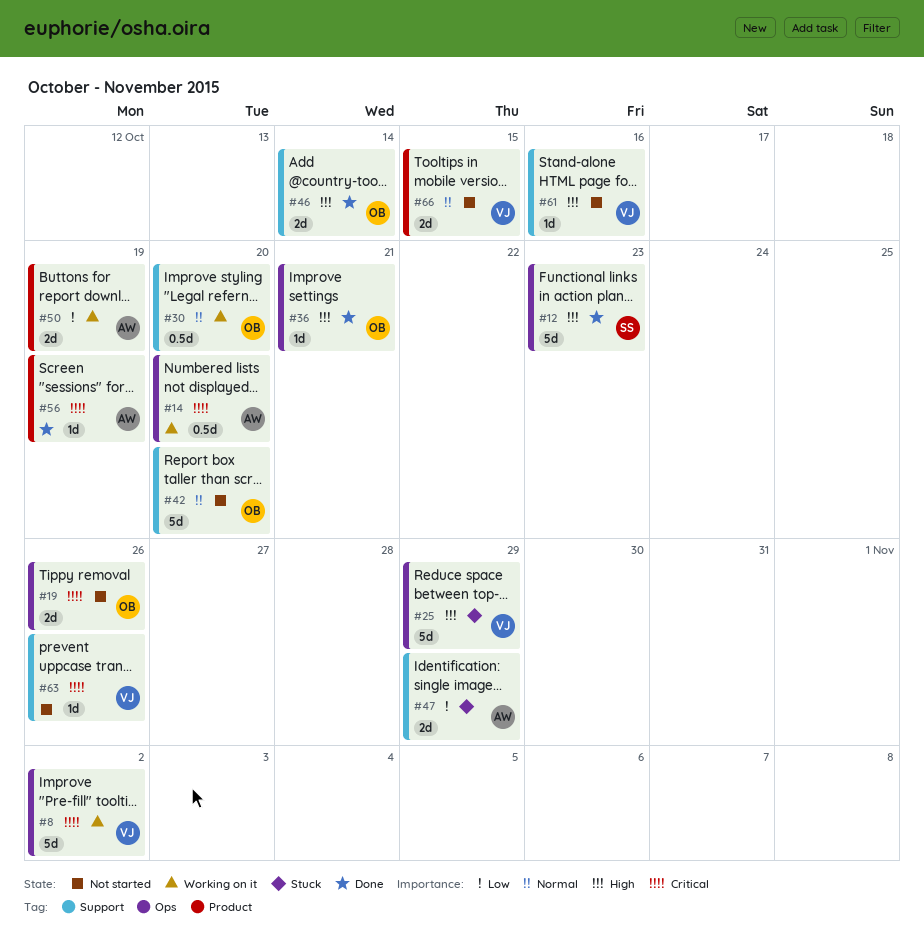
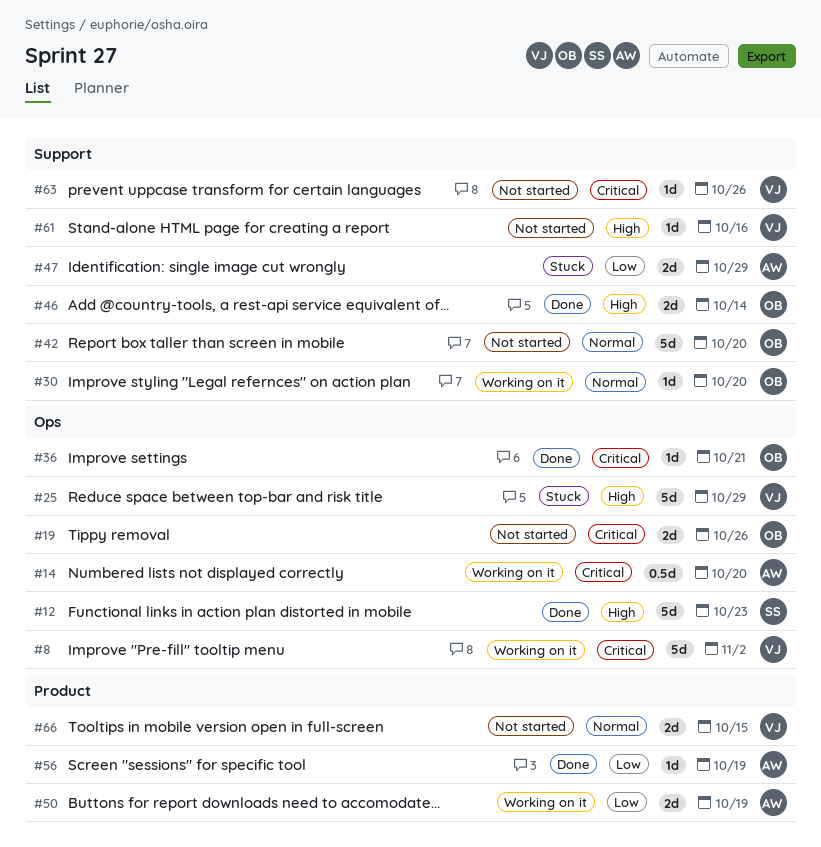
#30, estimate: 0.5d -> 1d
#36, priority: High -> Critical
#56, priority: Critical -> Low

